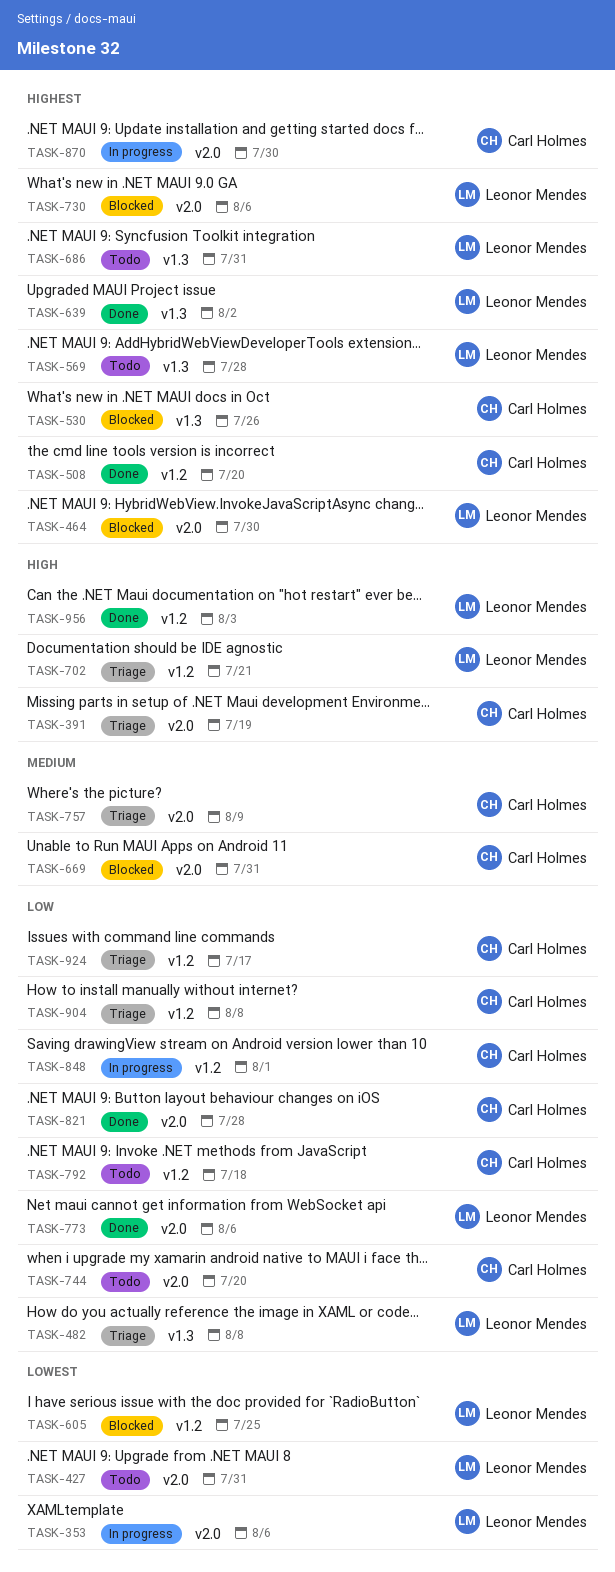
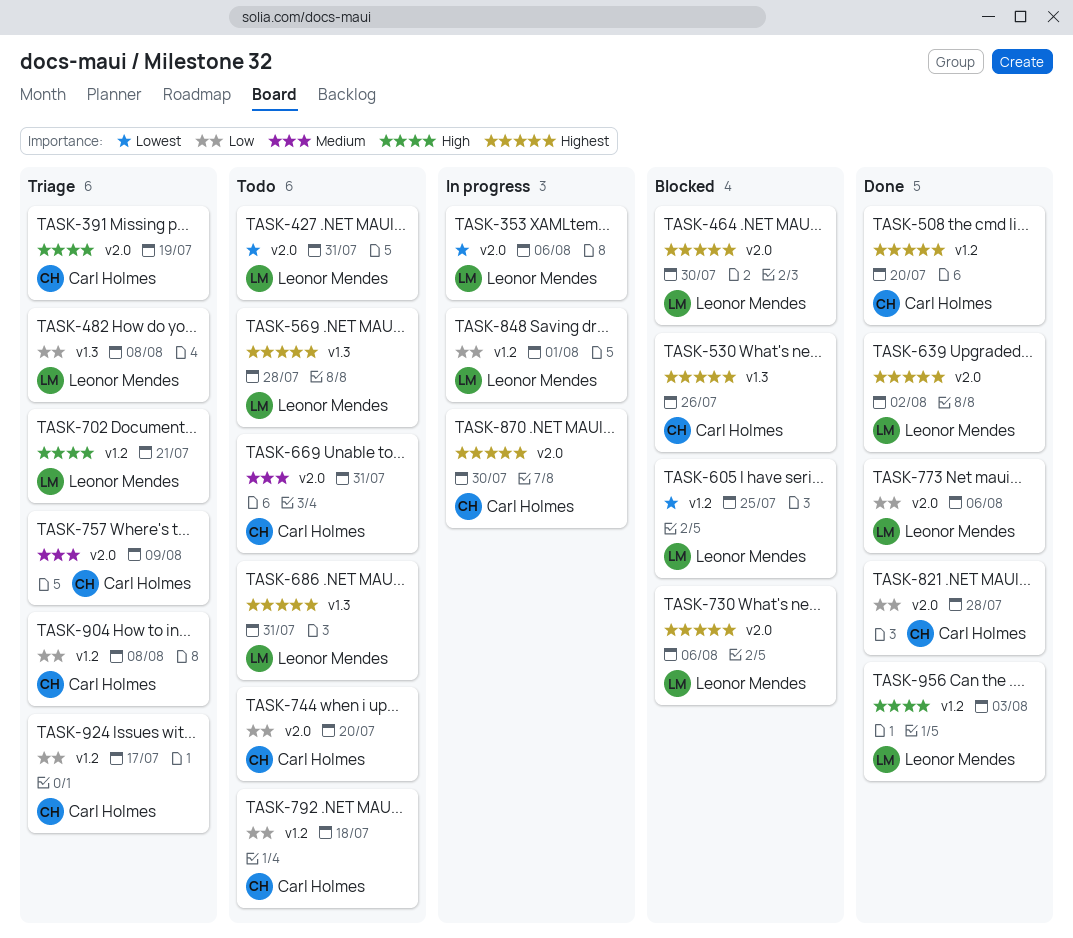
TASK-639, label: v1.3 -> v2.0
TASK-669, status: Blocked -> Todo
TASK-848, owner: Carl Holmes -> Leonor Mendes

